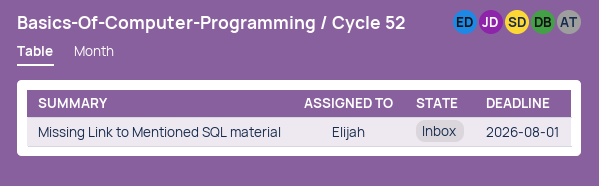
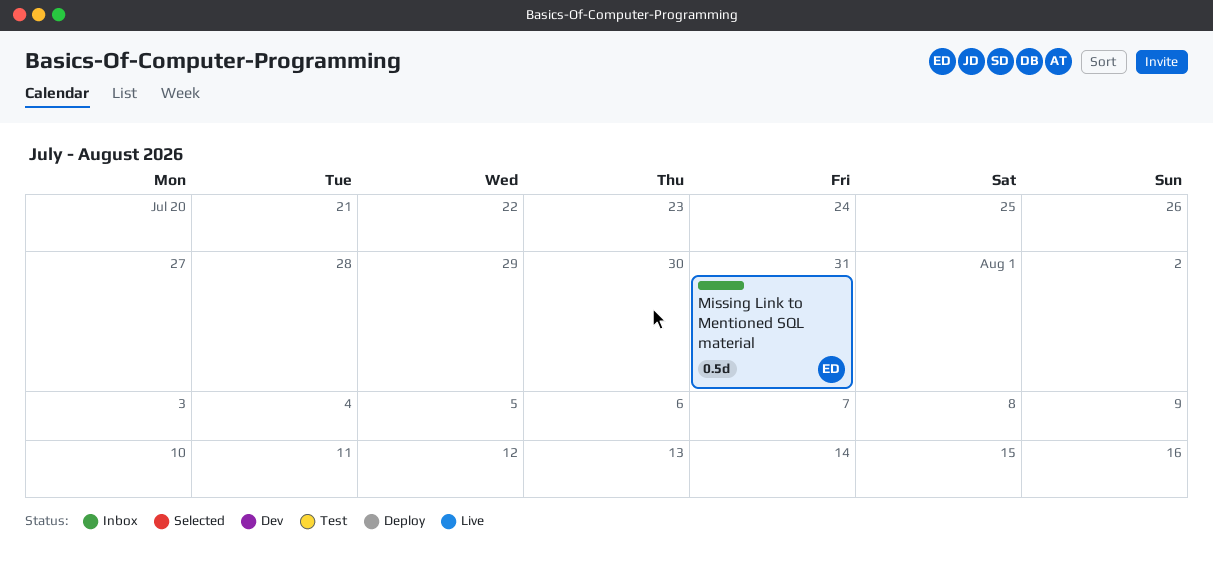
Missing Link to Mentioned SQL material, due: Aug 1 -> Jul 31

